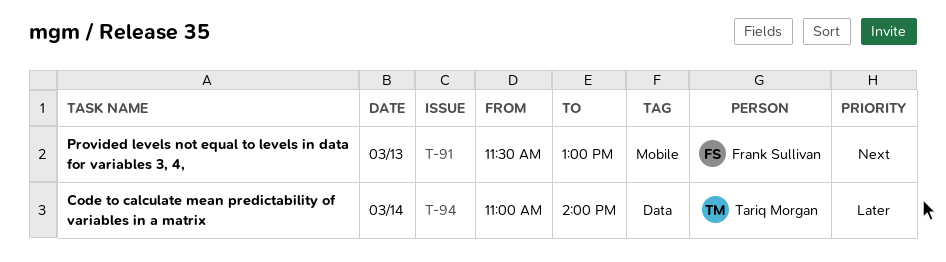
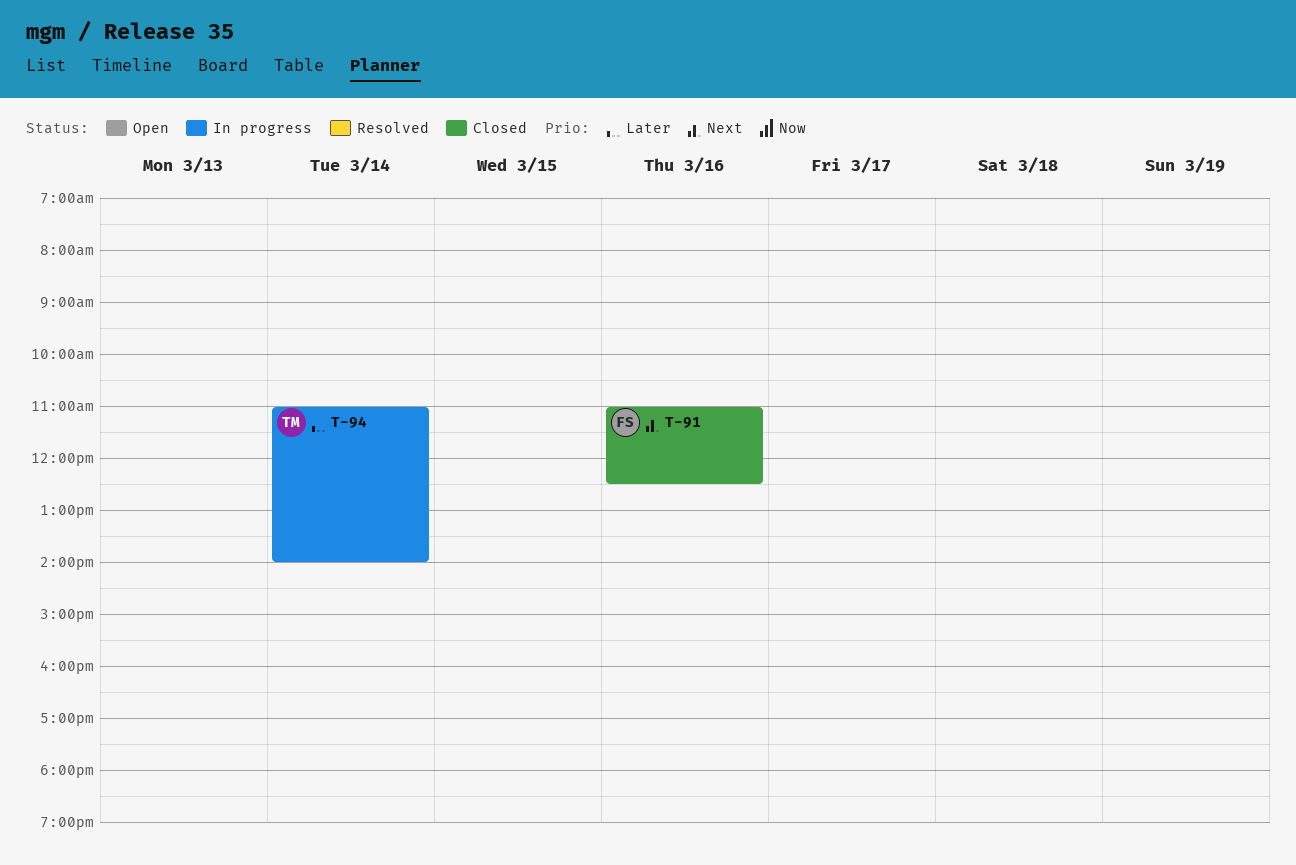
T-91, day: Mar 13 -> Mar 16
T-91, begins: 11:30 -> 11:00
T-91, ends: 13:00 -> 12:30

